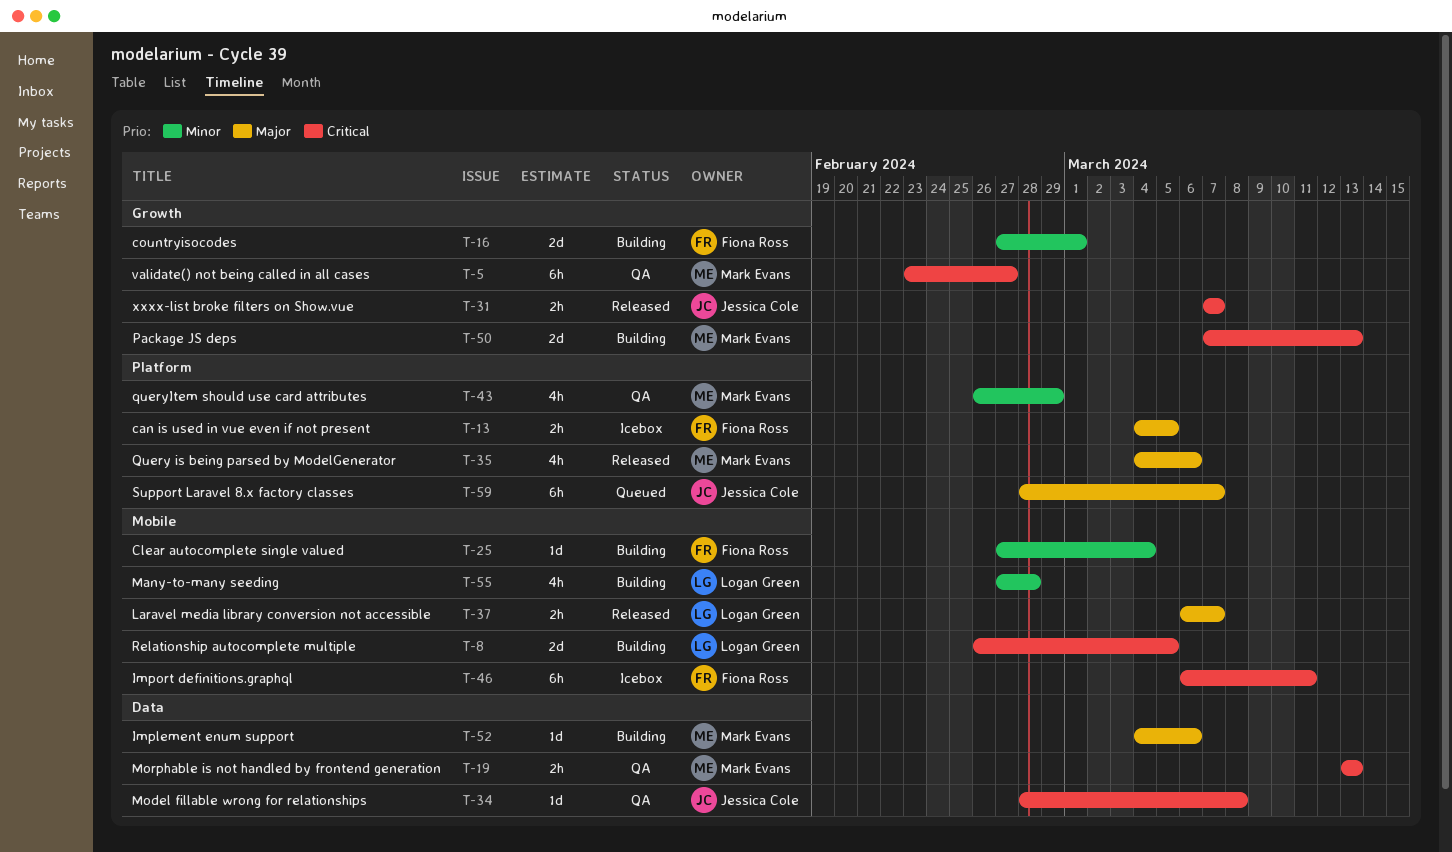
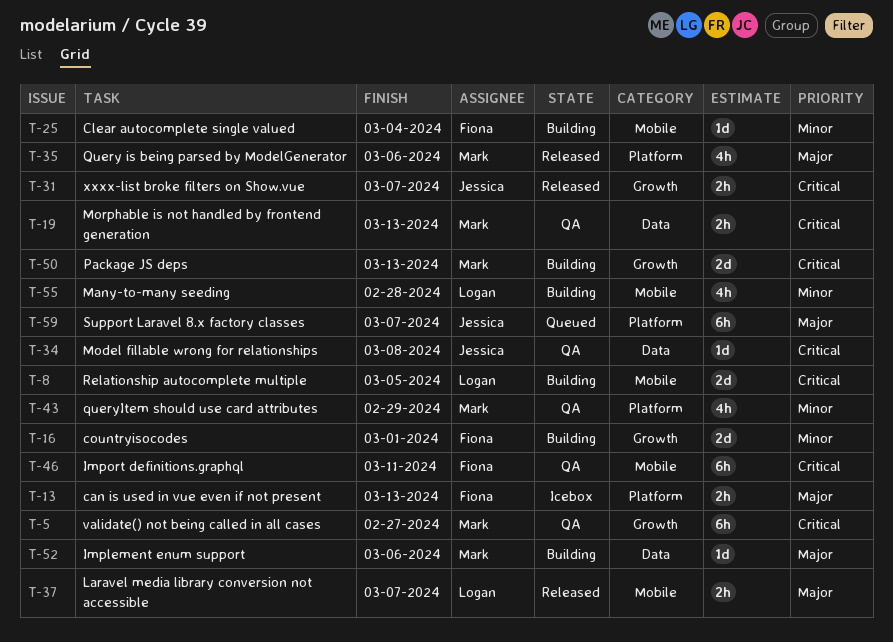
T-13, due: Mar 5 -> Mar 13
T-46, status: Icebox -> QA

